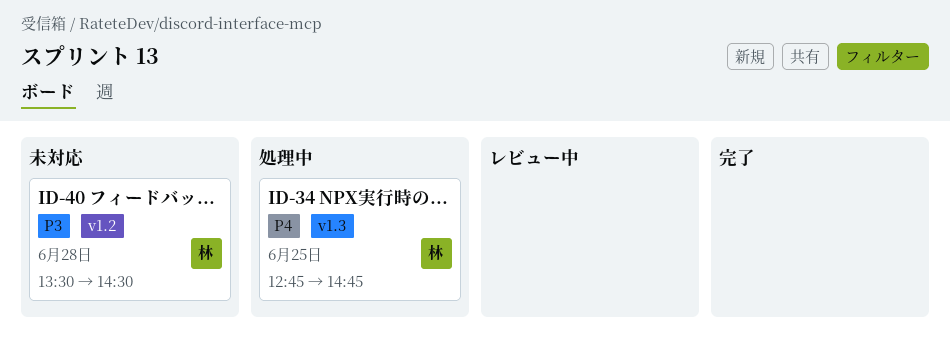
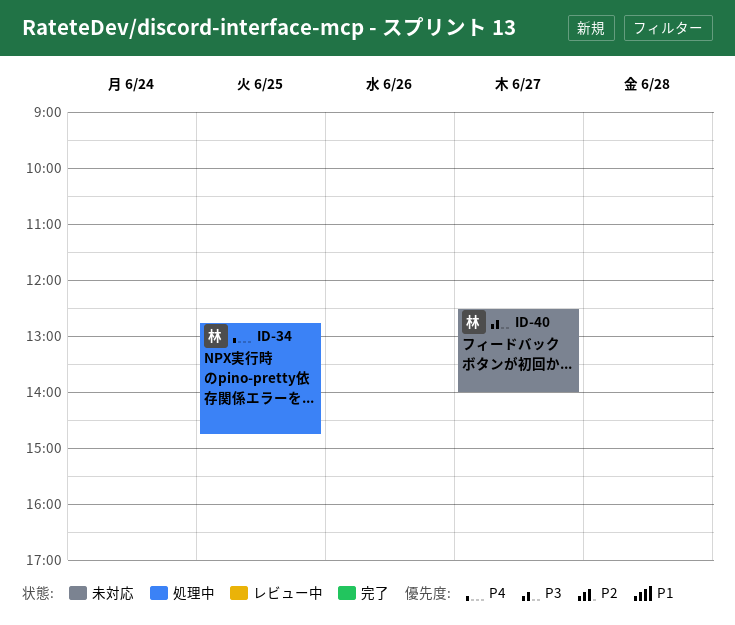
ID-40, day: Jun 28 -> Jun 27
ID-40, begins: 13:30 -> 12:30
ID-40, ends: 14:30 -> 14:00

